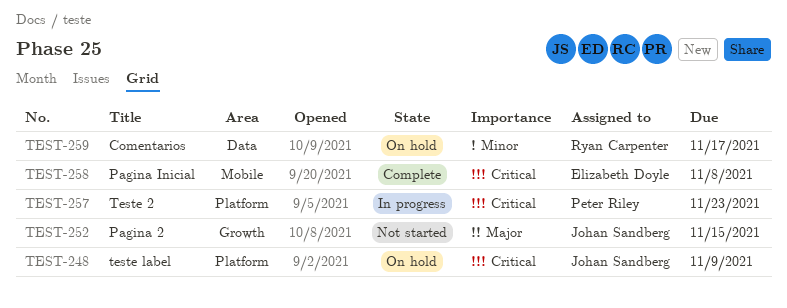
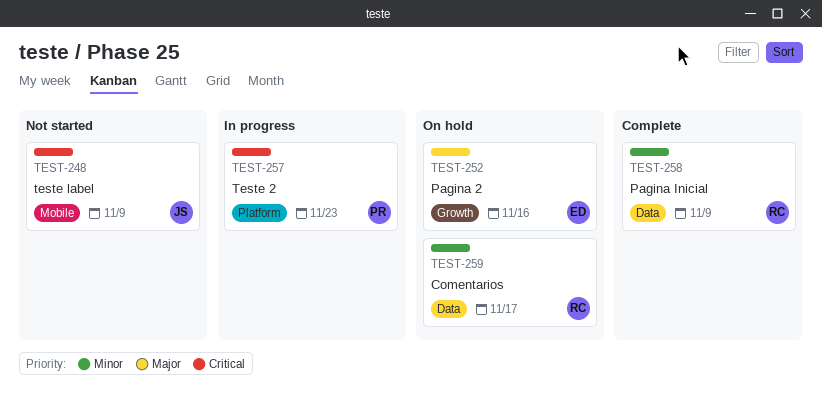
TEST-248, status: On hold -> Not started
TEST-248, label: Platform -> Mobile
TEST-252, status: Not started -> On hold
TEST-252, owner: Johan Sandberg -> Elizabeth Doyle
TEST-252, due: Nov 15 -> Nov 16
TEST-258, owner: Elizabeth Doyle -> Ryan Carpenter
TEST-258, priority: Critical -> Minor
TEST-258, label: Mobile -> Data
TEST-258, due: Nov 8 -> Nov 9

